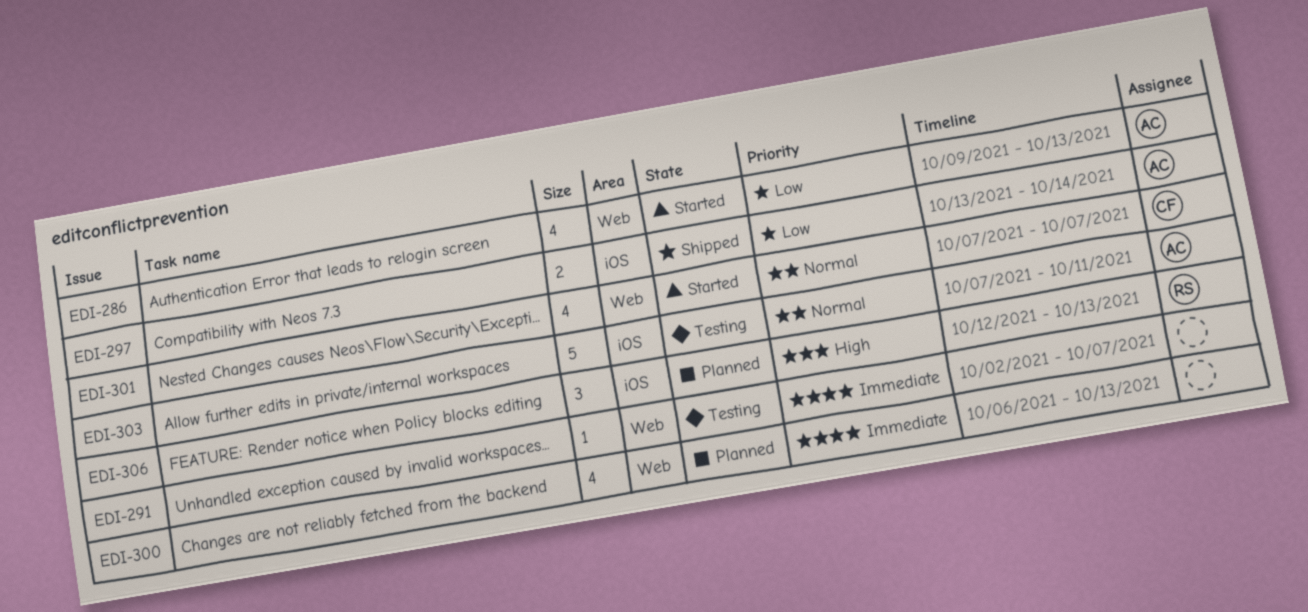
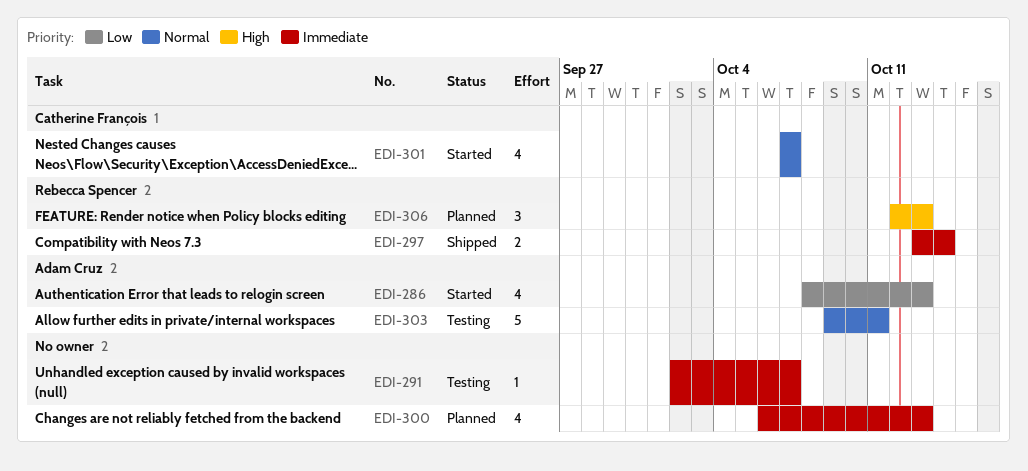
EDI-286, start: Oct 9 -> Oct 8
EDI-297, owner: Adam Cruz -> Rebecca Spencer
EDI-297, priority: Low -> Immediate
EDI-303, start: Oct 7 -> Oct 9

